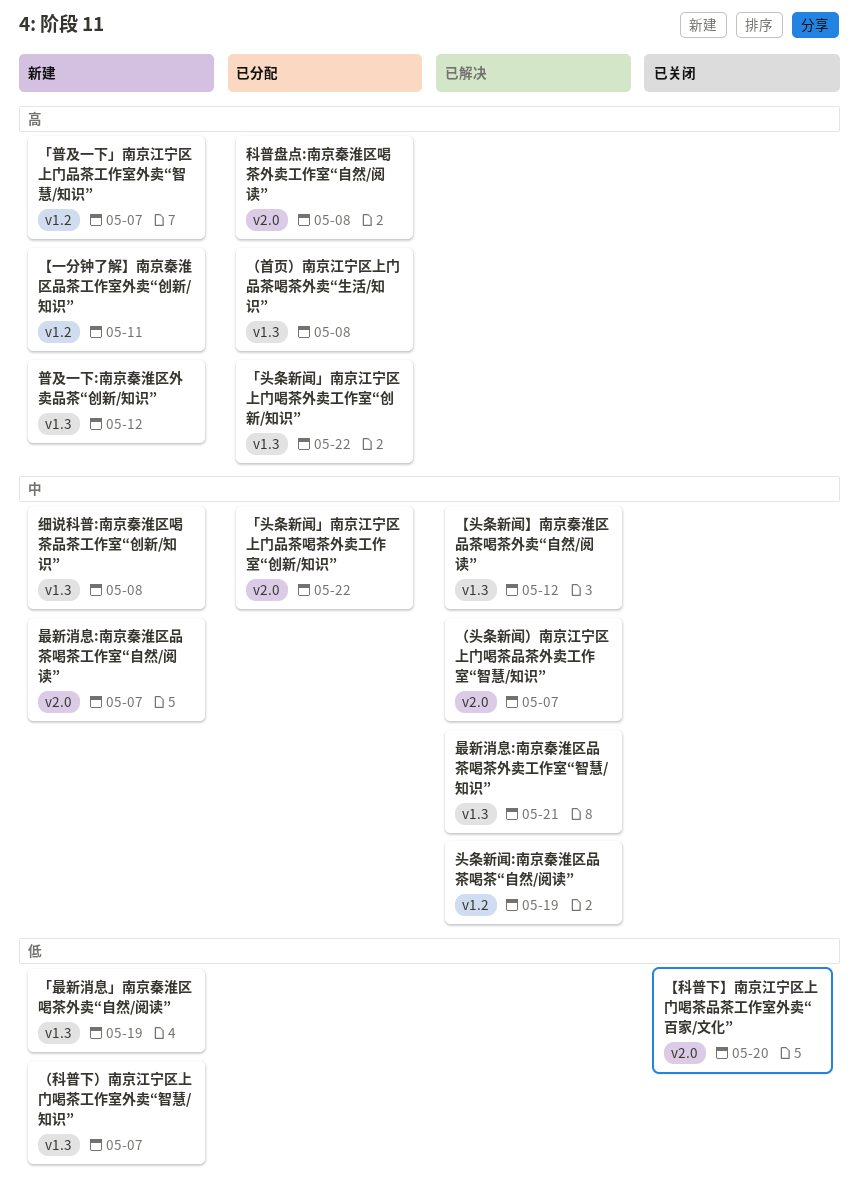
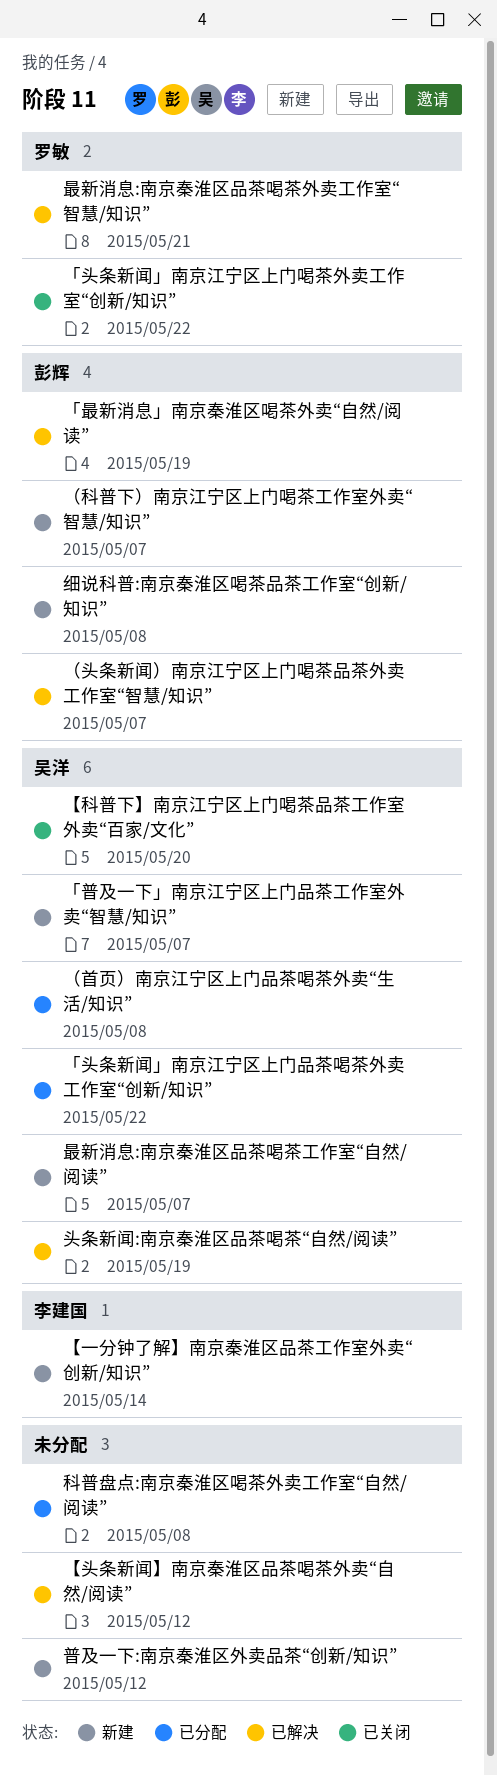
「头条新闻」南京江宁区上门喝茶外卖工作室“创新/知识”, status: 已分配 -> 已关闭
「最新消息」南京秦淮区喝茶外卖“自然/阅读”, status: 新建 -> 已解决
【一分钟了解】南京秦淮区品茶工作室外卖“创新/知识”, due: May 11 -> May 14

